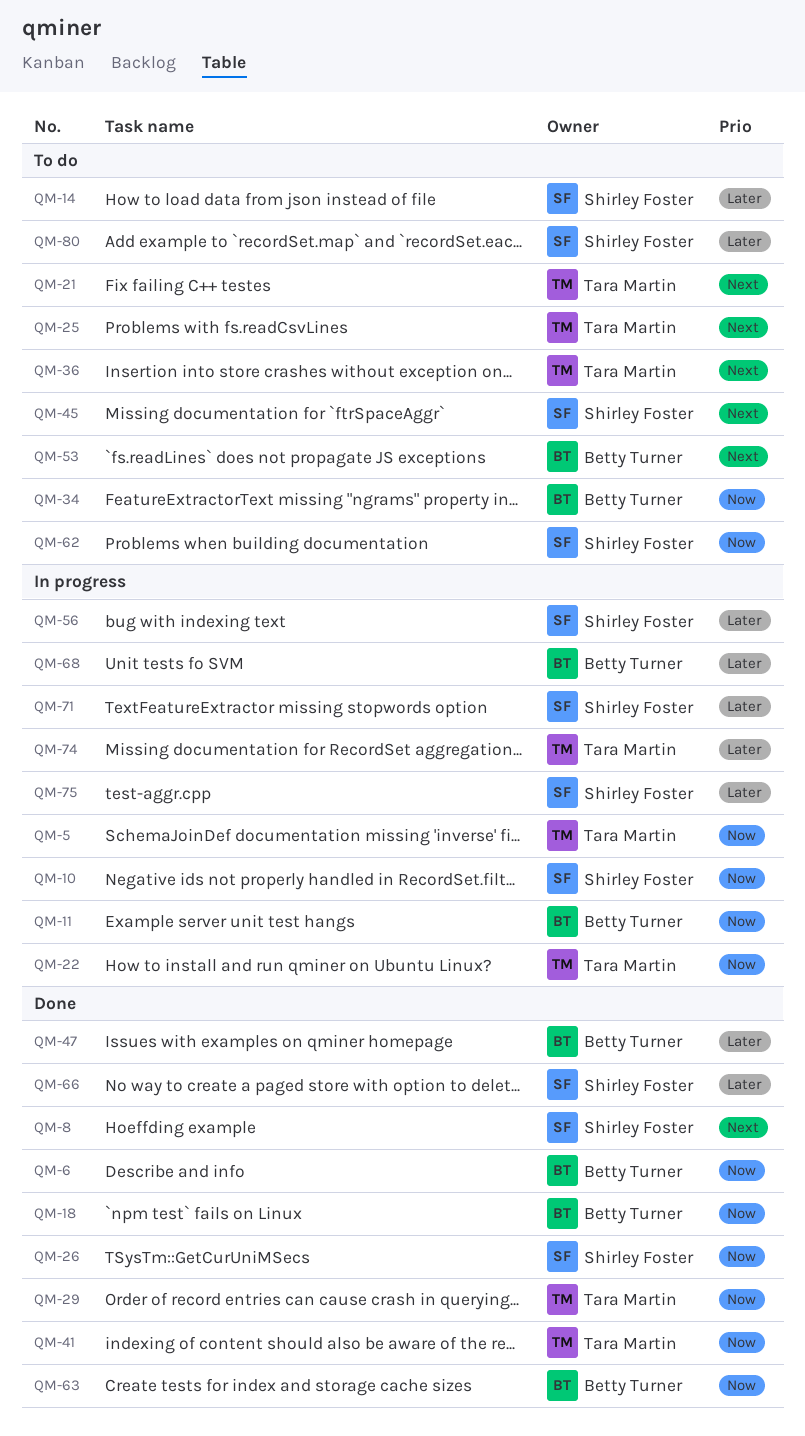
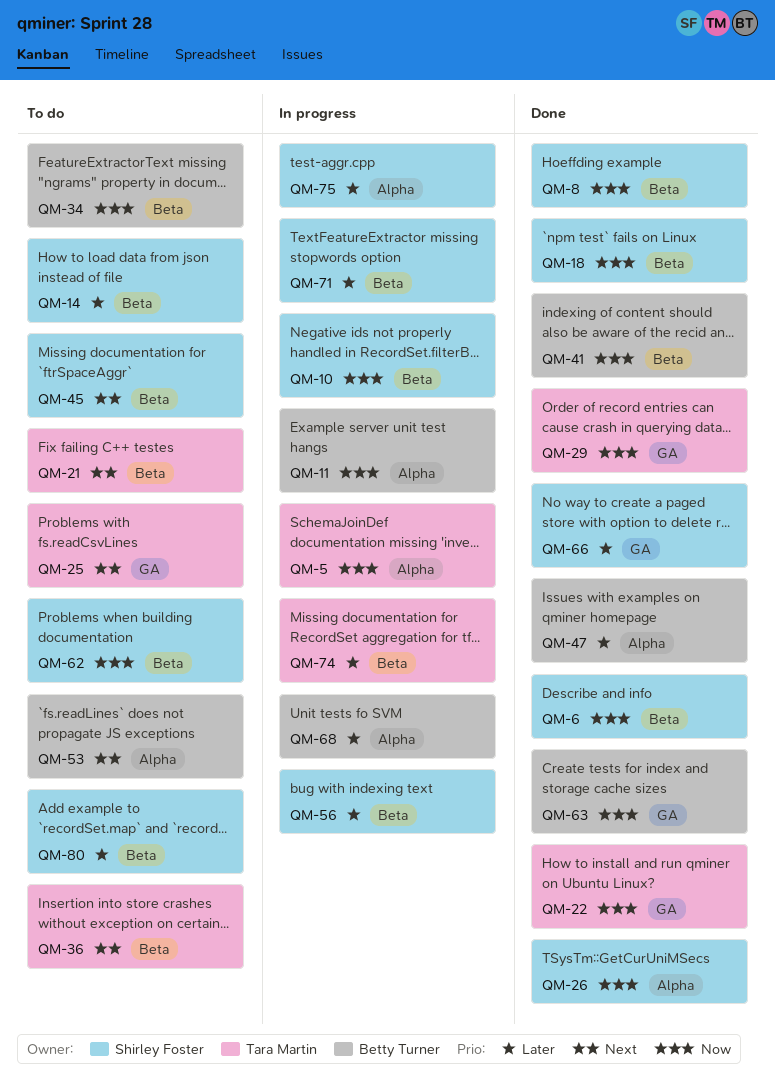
QM-6, owner: Betty Turner -> Shirley Foster
QM-8, priority: Next -> Now
QM-18, owner: Betty Turner -> Shirley Foster
QM-22, status: In progress -> Done
QM-41, owner: Tara Martin -> Betty Turner

